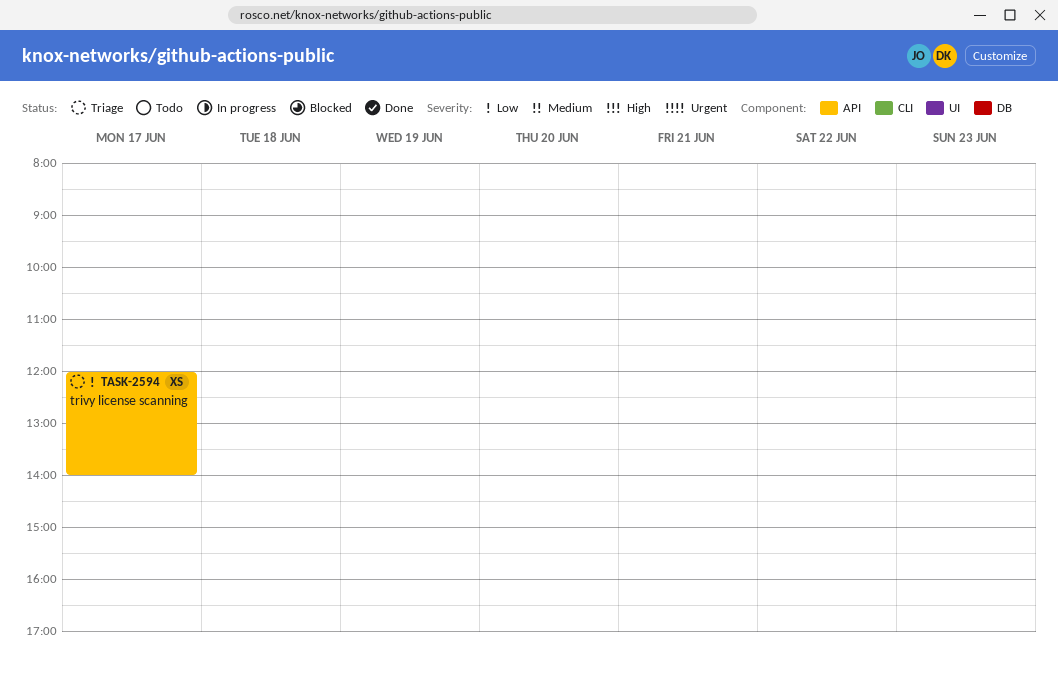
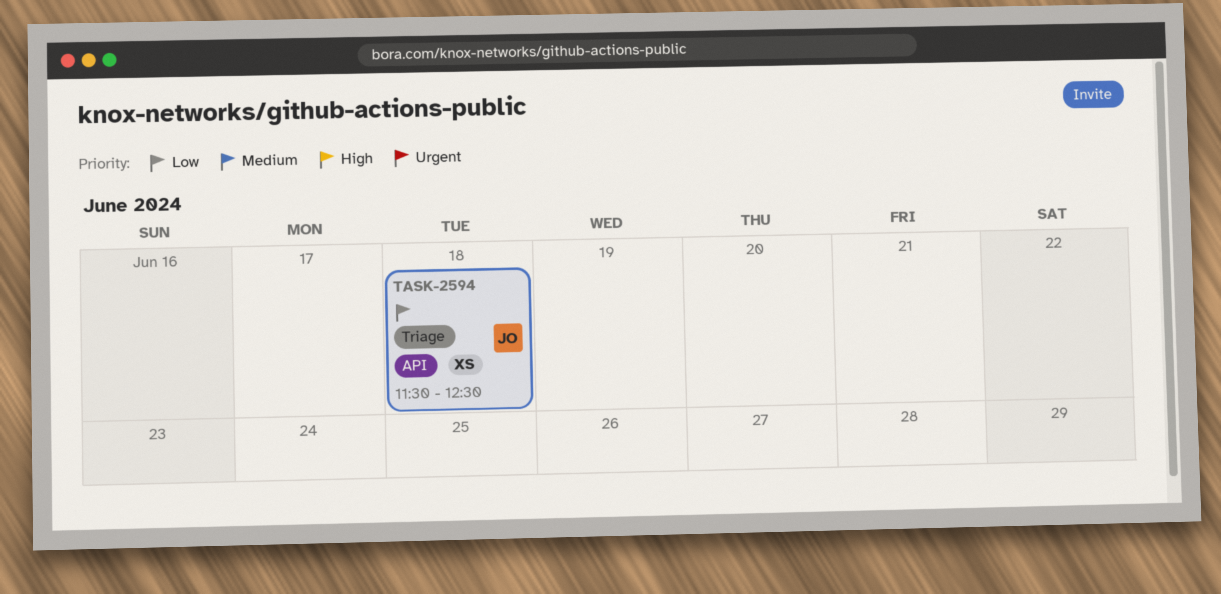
TASK-2594, day: Jun 17 -> Jun 18
TASK-2594, begins: 12:00 -> 11:30
TASK-2594, ends: 14:00 -> 12:30

